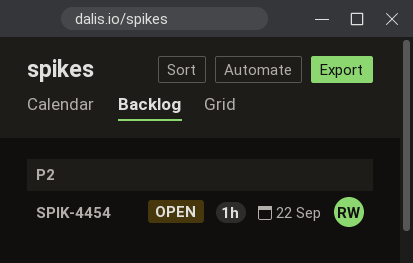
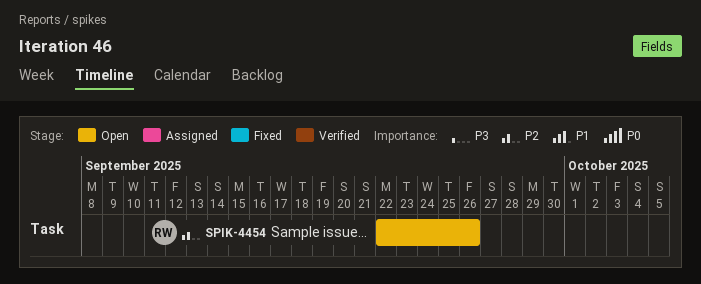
SPIK-4454, due: Sep 22 -> Sep 26

